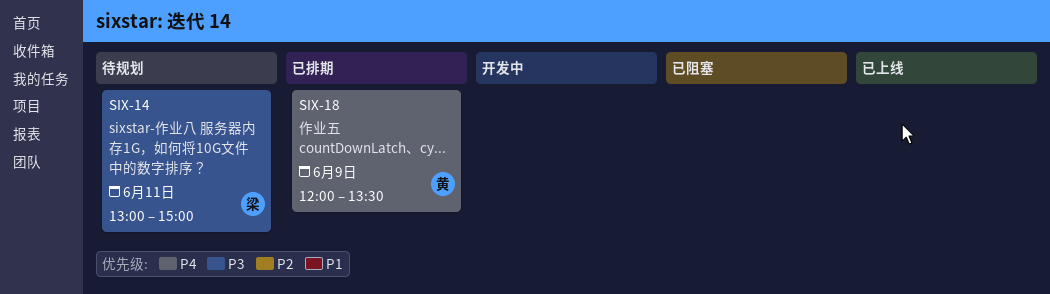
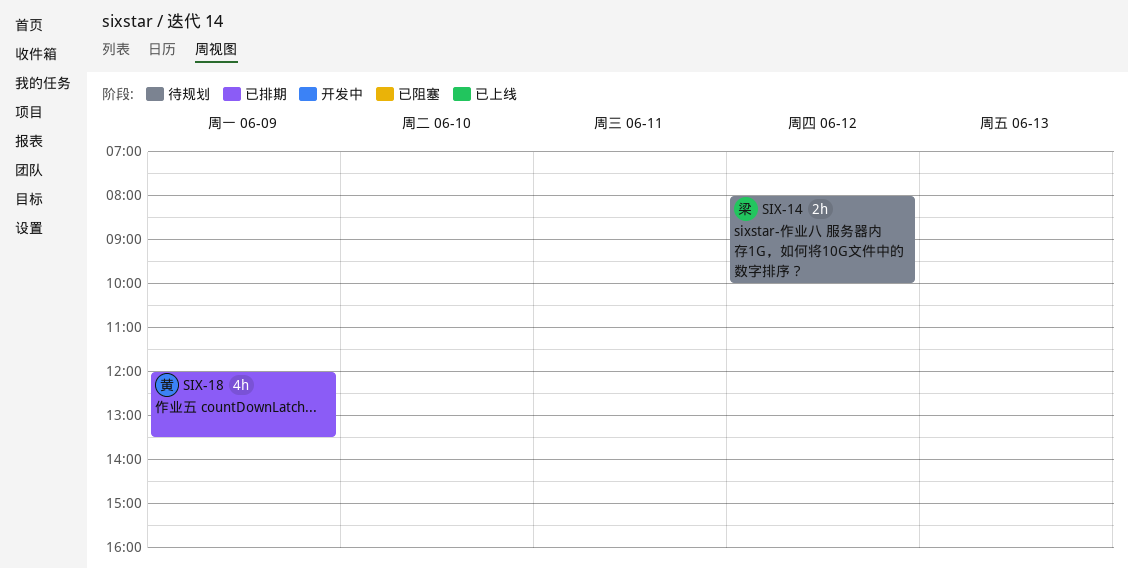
SIX-14, day: Jun 11 -> Jun 12
SIX-14, begins: 13:00 -> 08:00
SIX-14, ends: 15:00 -> 10:00

